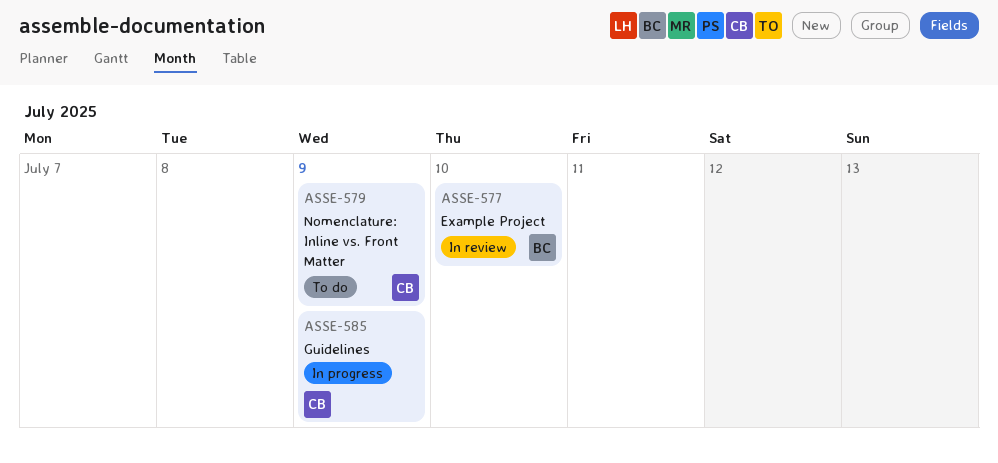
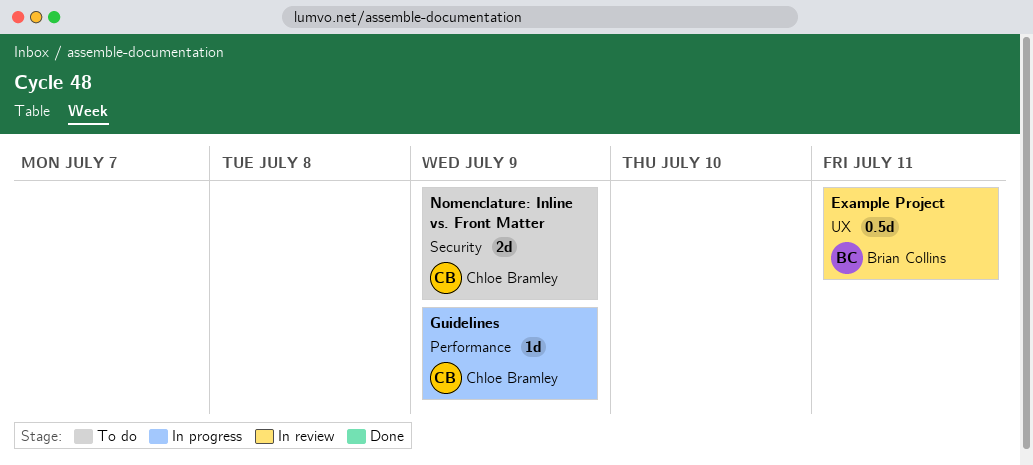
Example Project, due: Jul 10 -> Jul 11

